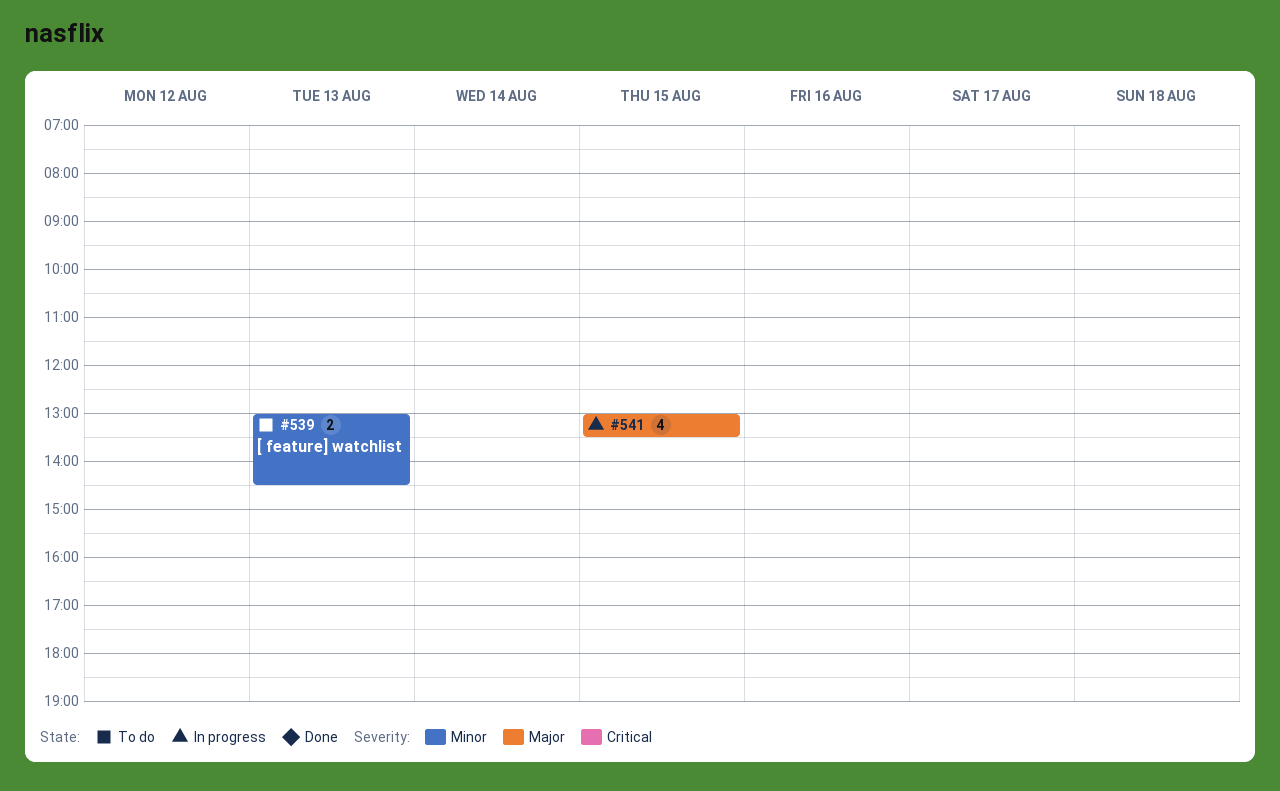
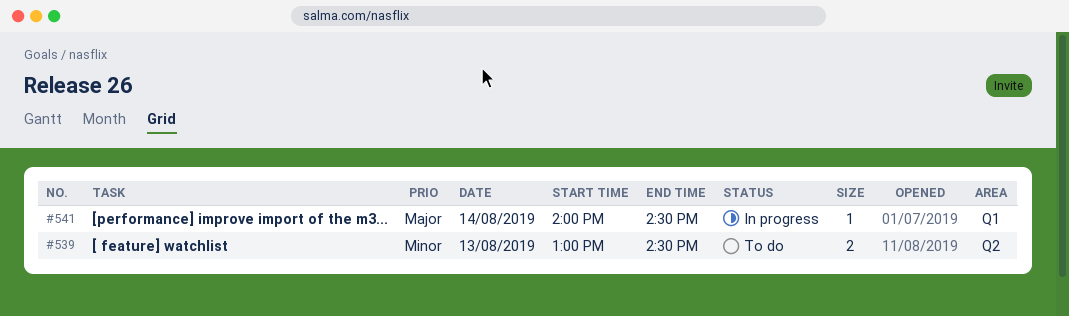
#541, estimate: 4 -> 1
#541, day: Aug 15 -> Aug 14
#541, begins: 13:00 -> 14:00
#541, ends: 13:30 -> 14:30

